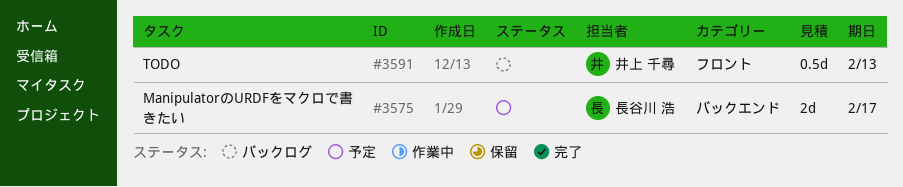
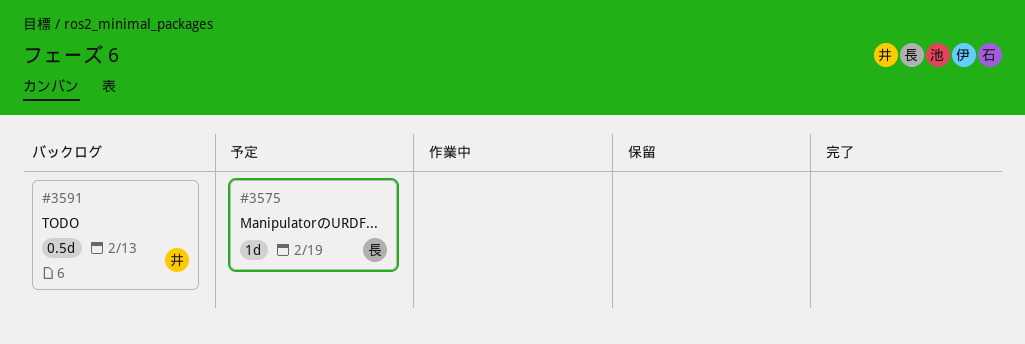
#3575, estimate: 2d -> 1d
#3575, due: Feb 17 -> Feb 19

